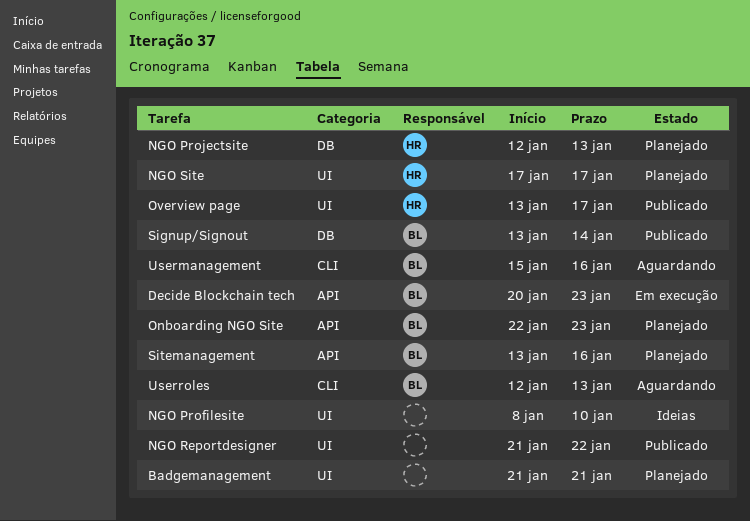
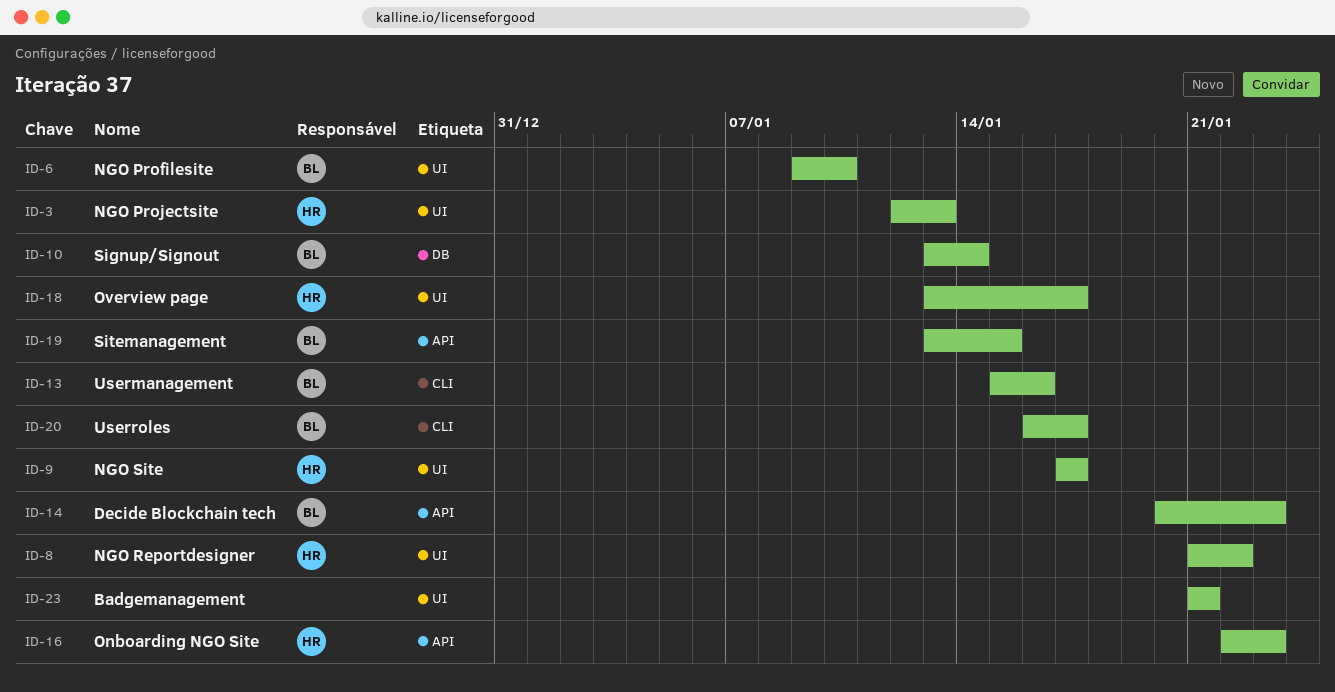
NGO Profilesite, owner: none -> BL
NGO Profilesite, start: Jan 8 -> Jan 9
NGO Projectsite, label: DB -> UI
NGO Reportdesigner, owner: none -> HR
Onboarding NGO Site, owner: BL -> HR
Sitemanagement, due: Jan 16 -> Jan 15
Userroles, start: Jan 12 -> Jan 16
Userroles, due: Jan 13 -> Jan 17

